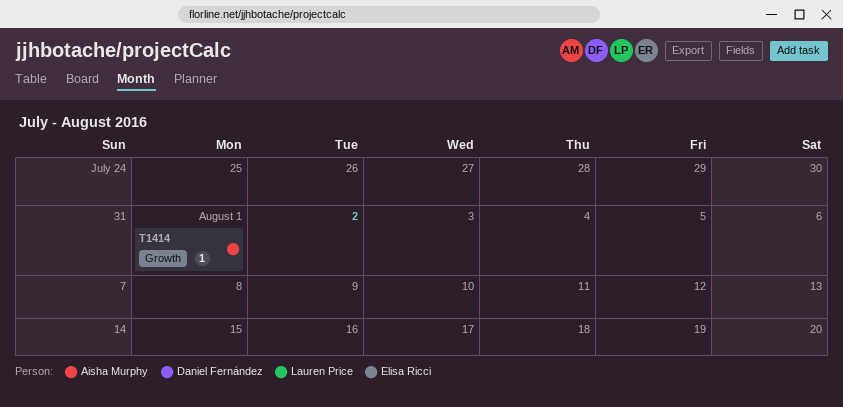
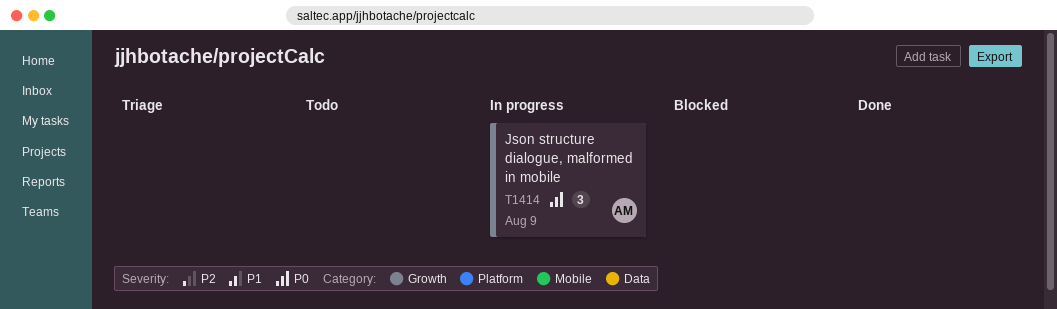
T1414, estimate: 1 -> 3
T1414, due: Aug 1 -> Aug 9

